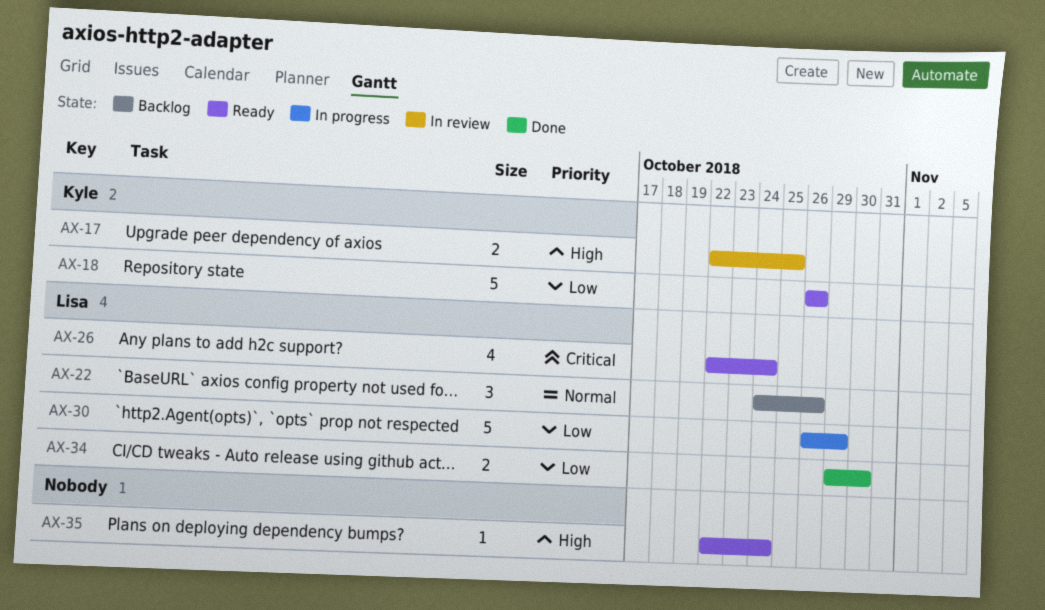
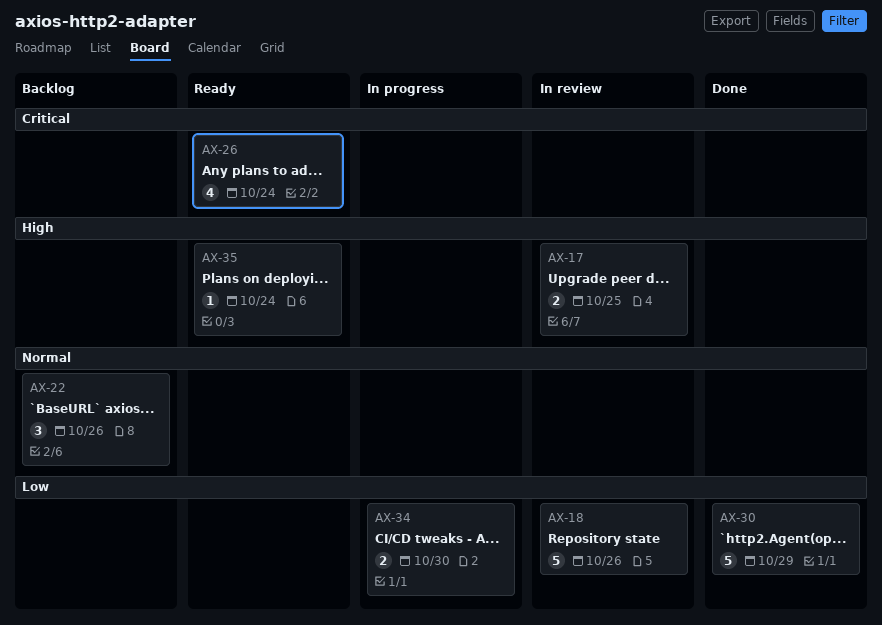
AX-18, status: Ready -> In review
AX-30, status: In progress -> Done
AX-34, status: Done -> In progress

